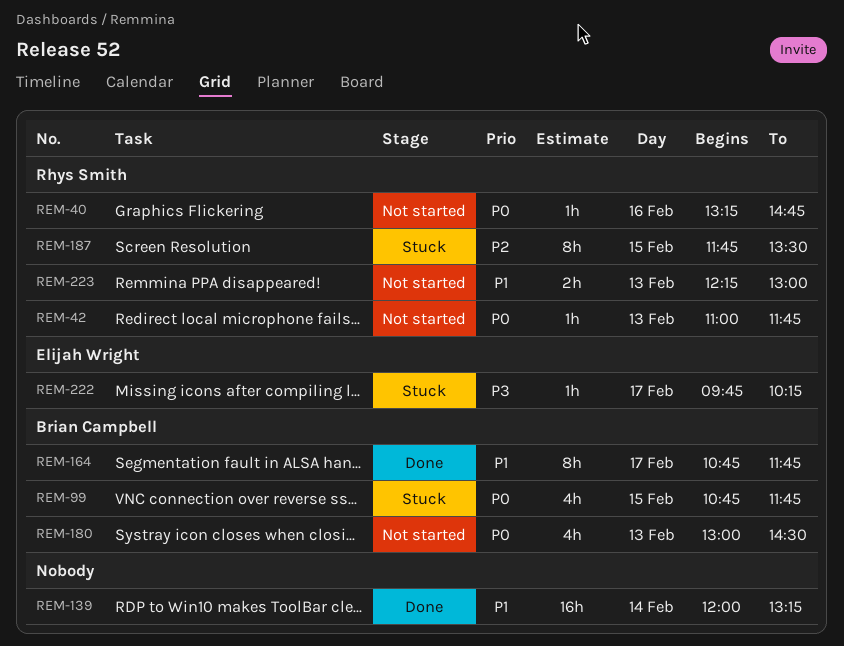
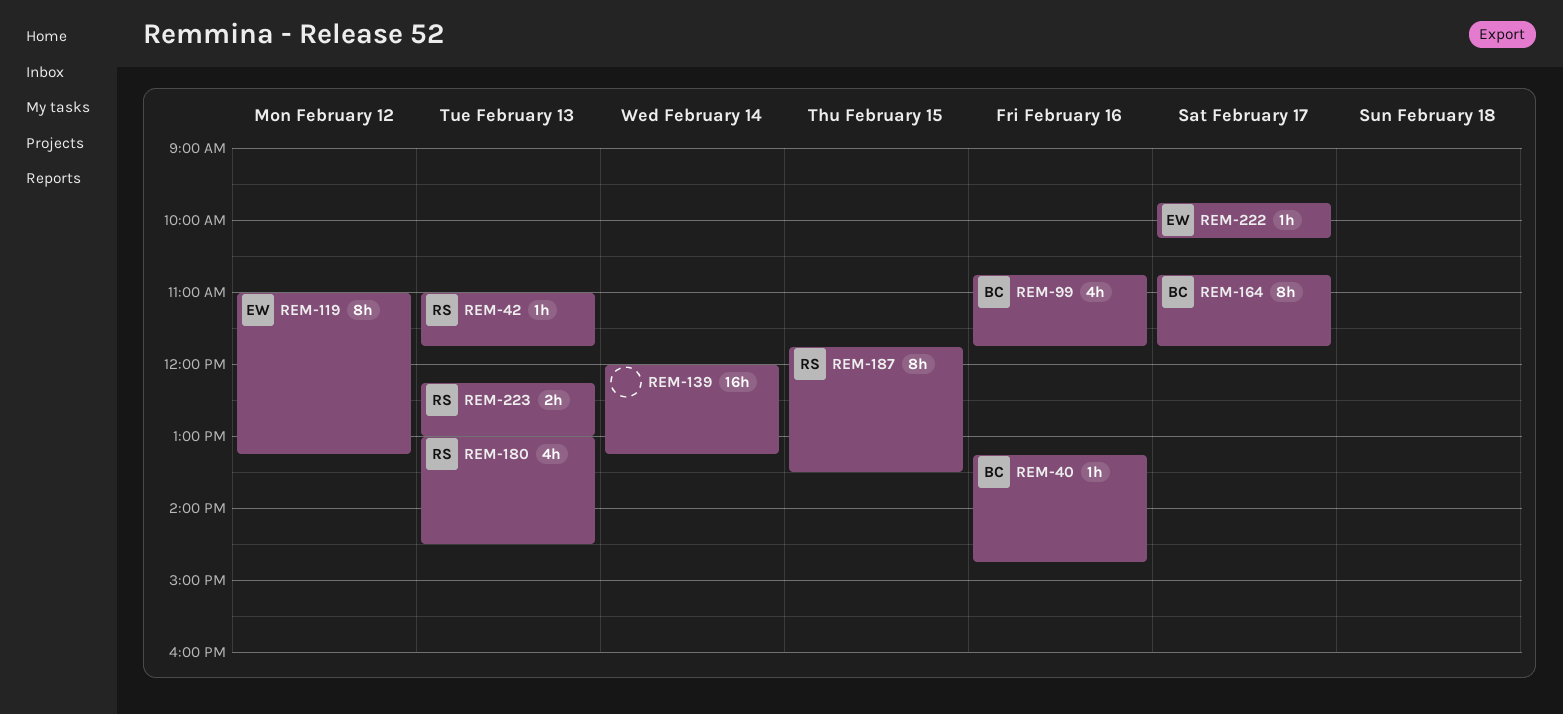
REM-40, owner: Rhys Smith -> Brian Campbell
REM-99, day: Feb 15 -> Feb 16
REM-119: none -> present
REM-180, owner: Brian Campbell -> Rhys Smith

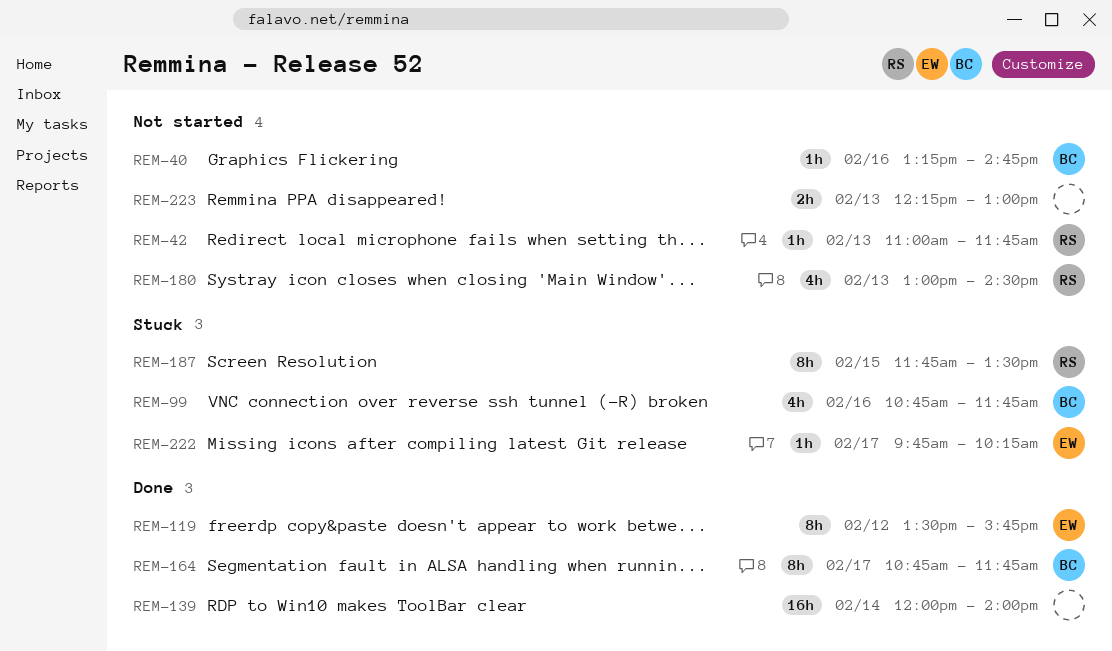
REM-119, begins: 11:00 -> 13:30
REM-119, ends: 13:15 -> 15:45
REM-139, ends: 13:15 -> 14:00
REM-223, owner: RS -> none

